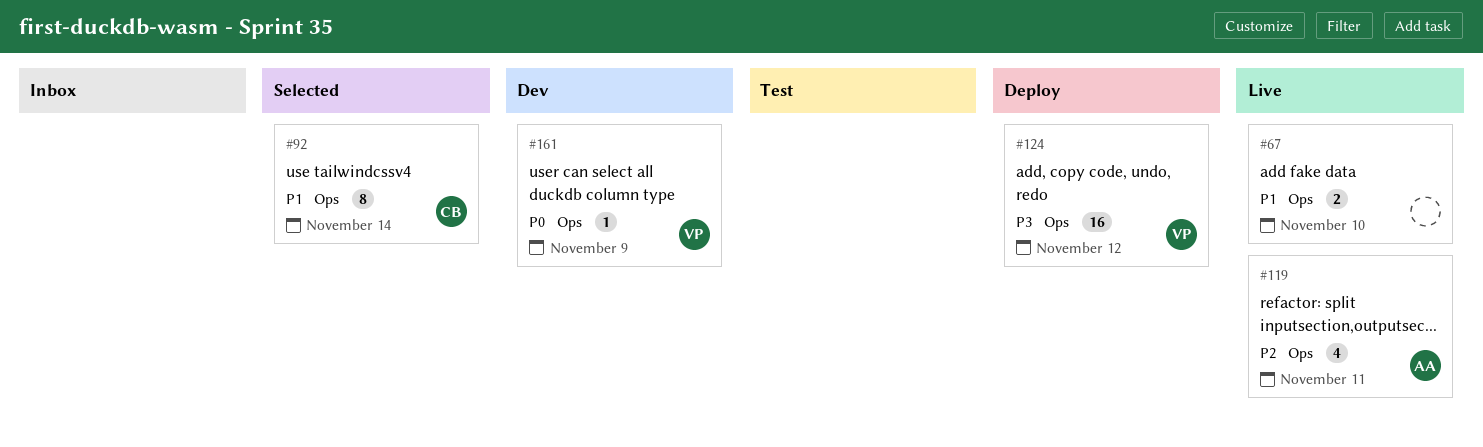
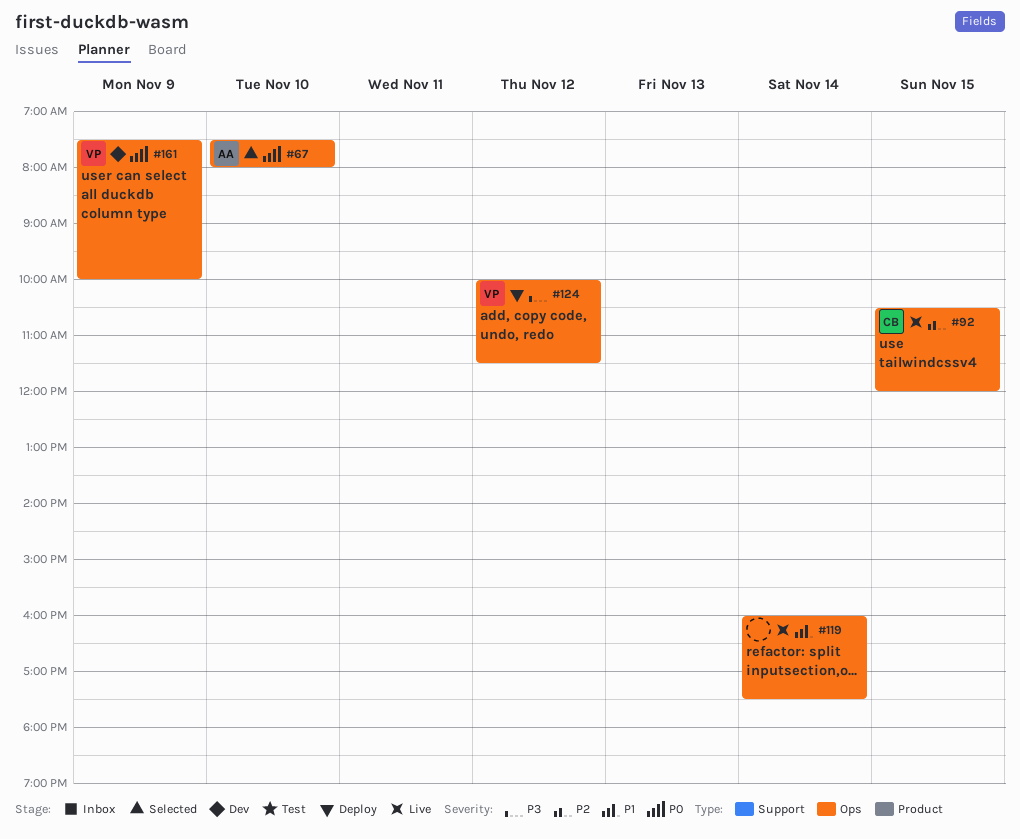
#67, status: Live -> Selected
#67, owner: none -> AA
#67, priority: P1 -> P0
#92, status: Selected -> Live
#92, priority: P1 -> P2
#92, day: Nov 14 -> Nov 15
#119, owner: AA -> none
#119, priority: P2 -> P1
#119, day: Nov 11 -> Nov 14

